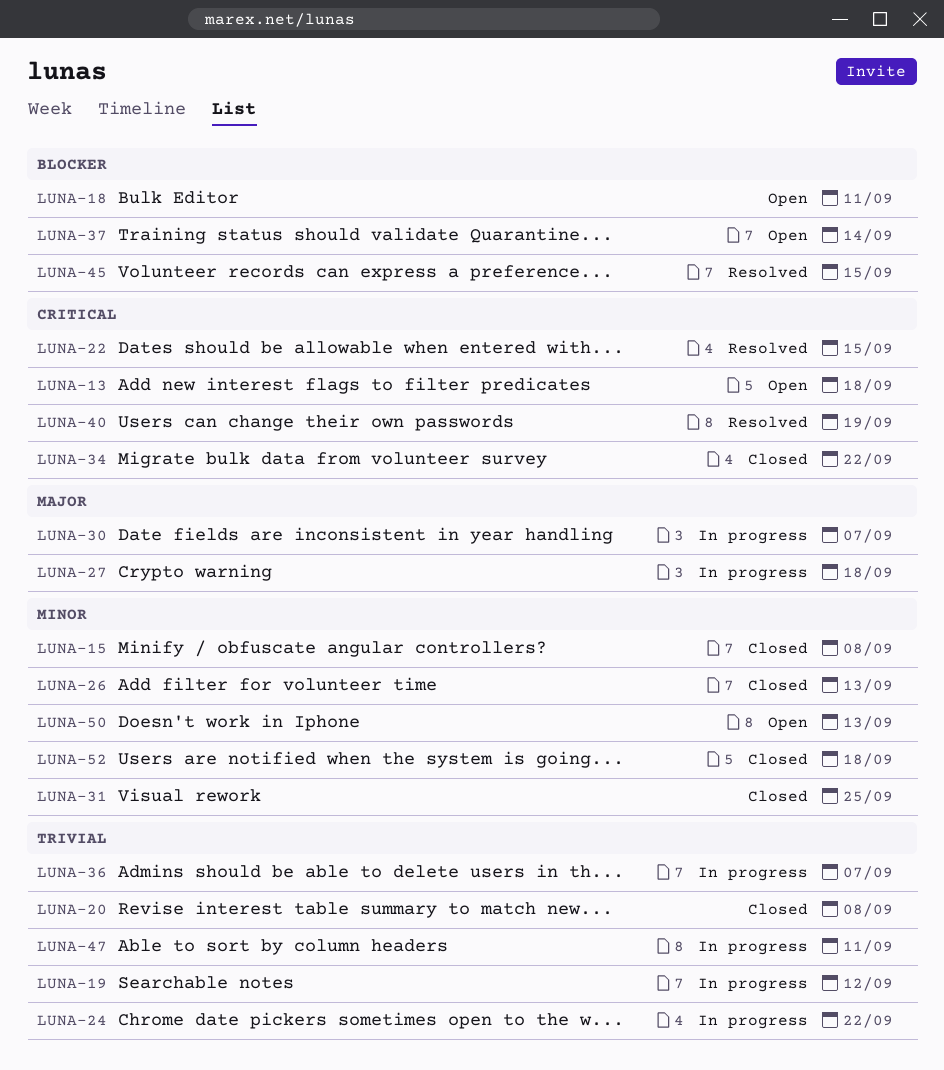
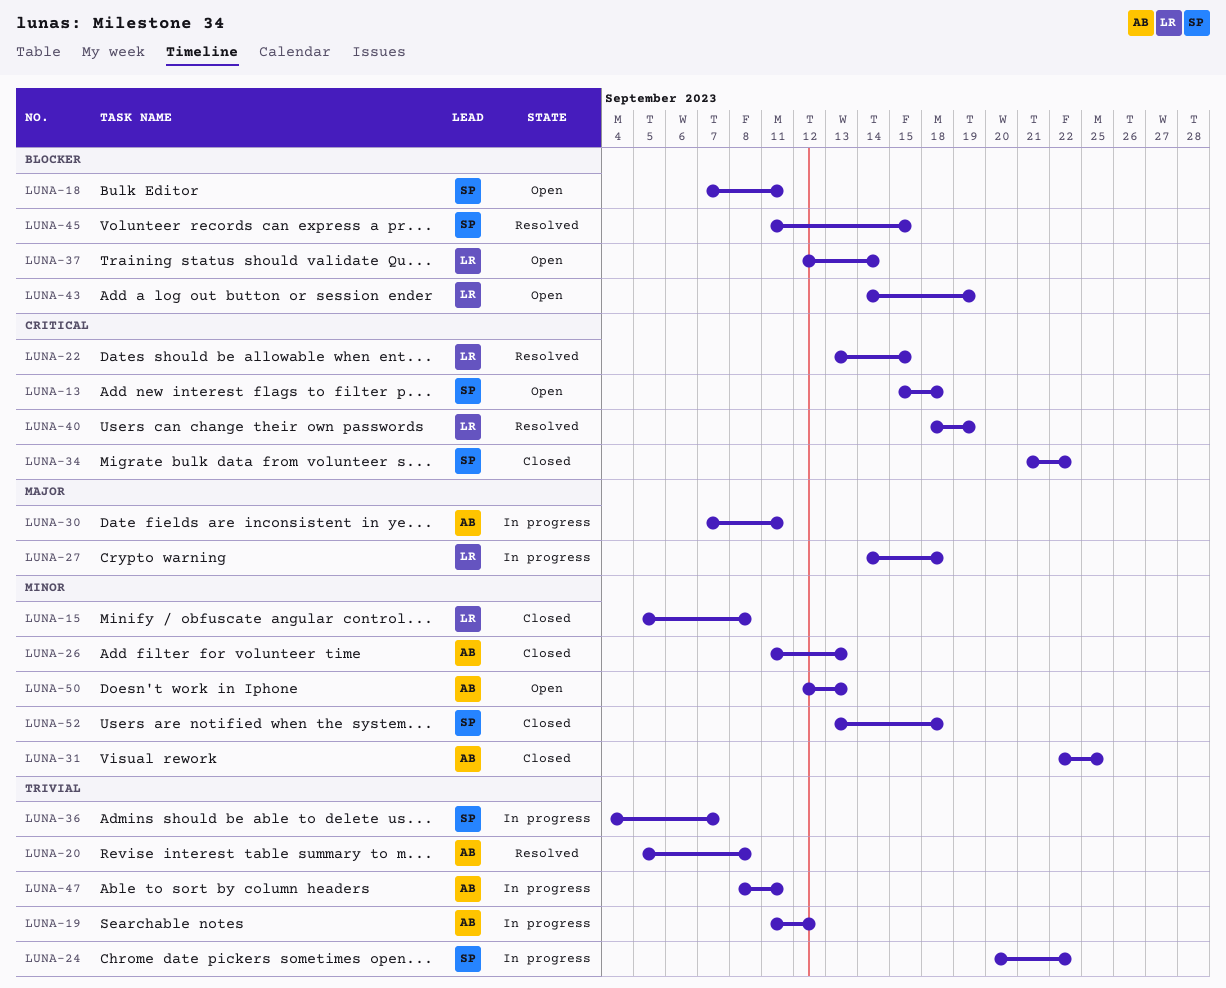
LUNA-20, status: Closed -> Resolved
LUNA-30, due: Sep 7 -> Sep 11
LUNA-43: none -> present

